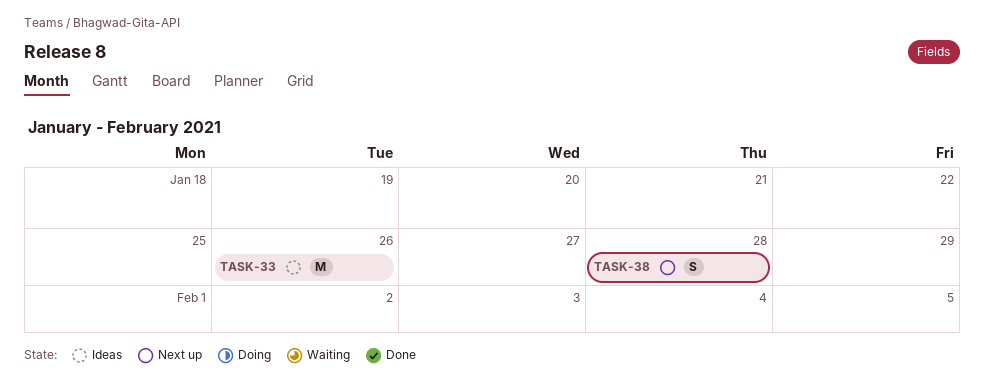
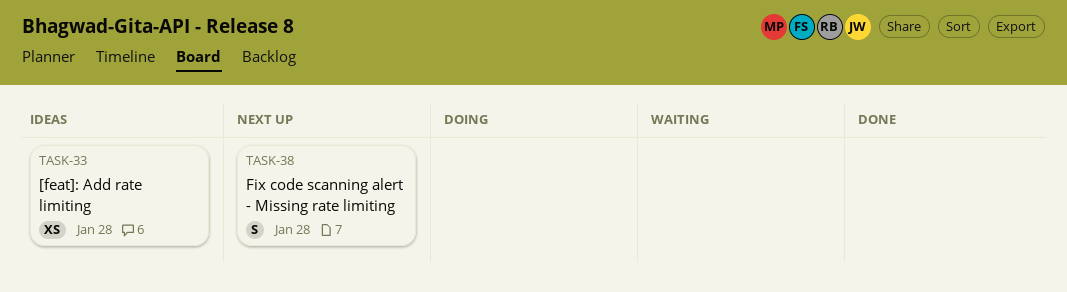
TASK-33, estimate: M -> XS
TASK-33, due: Jan 26 -> Jan 28

